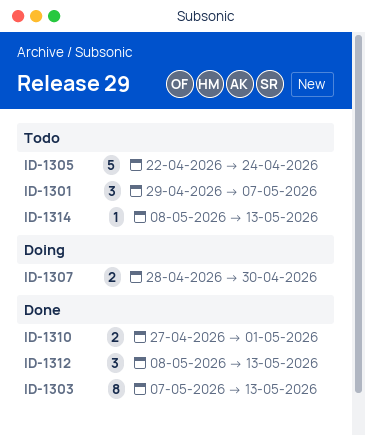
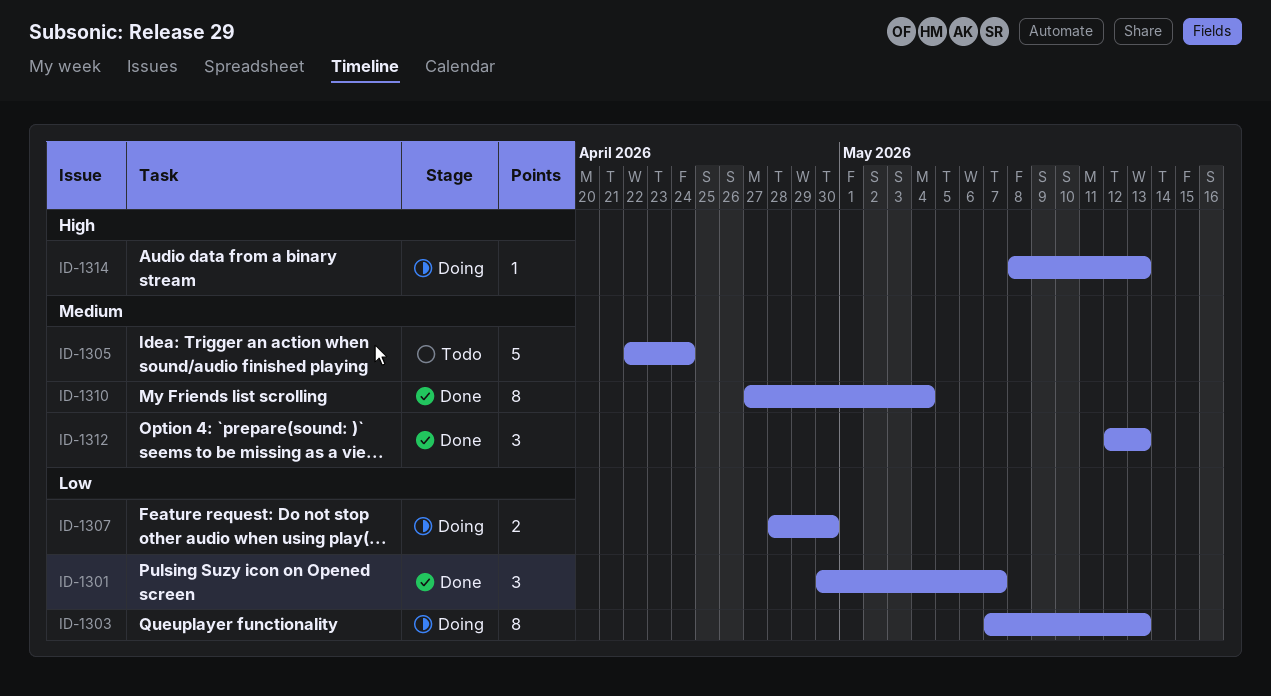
ID-1301, status: Todo -> Done
ID-1301, start: Apr 29 -> Apr 30
ID-1303, status: Done -> Doing
ID-1310, estimate: 2 -> 8
ID-1310, due: May 1 -> May 4
ID-1312, start: May 8 -> May 12
ID-1314, status: Todo -> Doing

